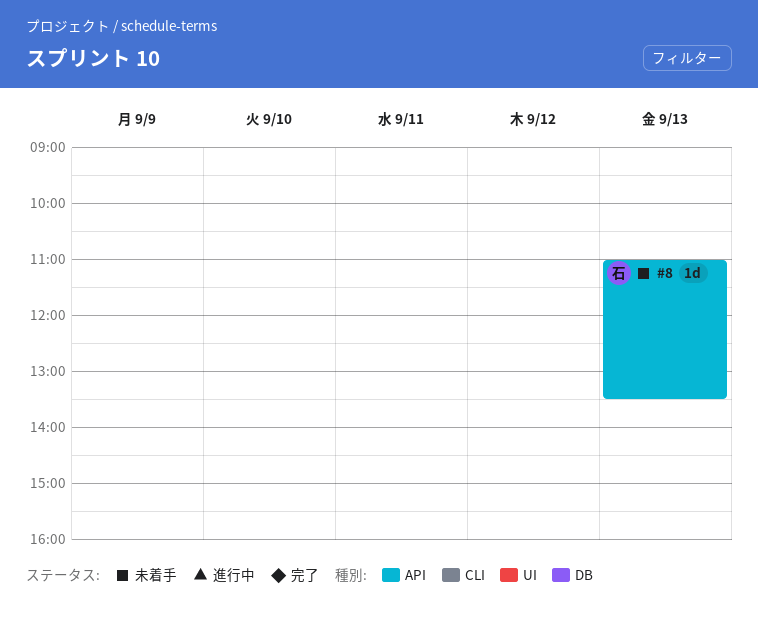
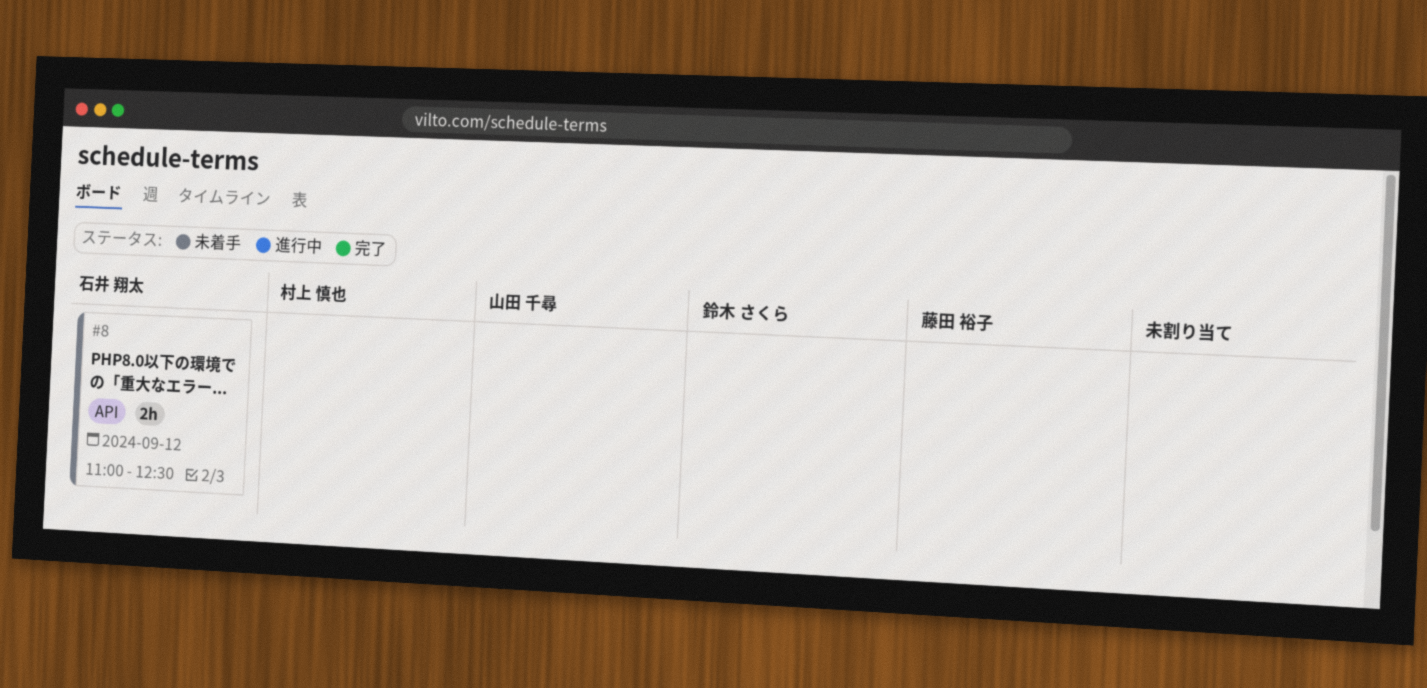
#8, estimate: 1d -> 2h
#8, day: Sep 13 -> Sep 12
#8, ends: 13:30 -> 12:30

